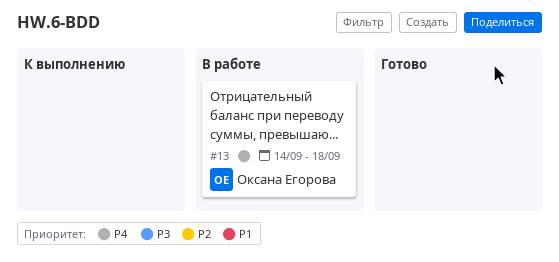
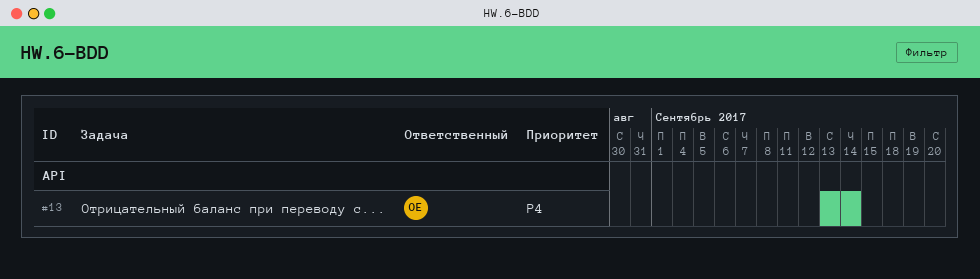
#13, start: Sep 14 -> Sep 13
#13, due: Sep 18 -> Sep 14

